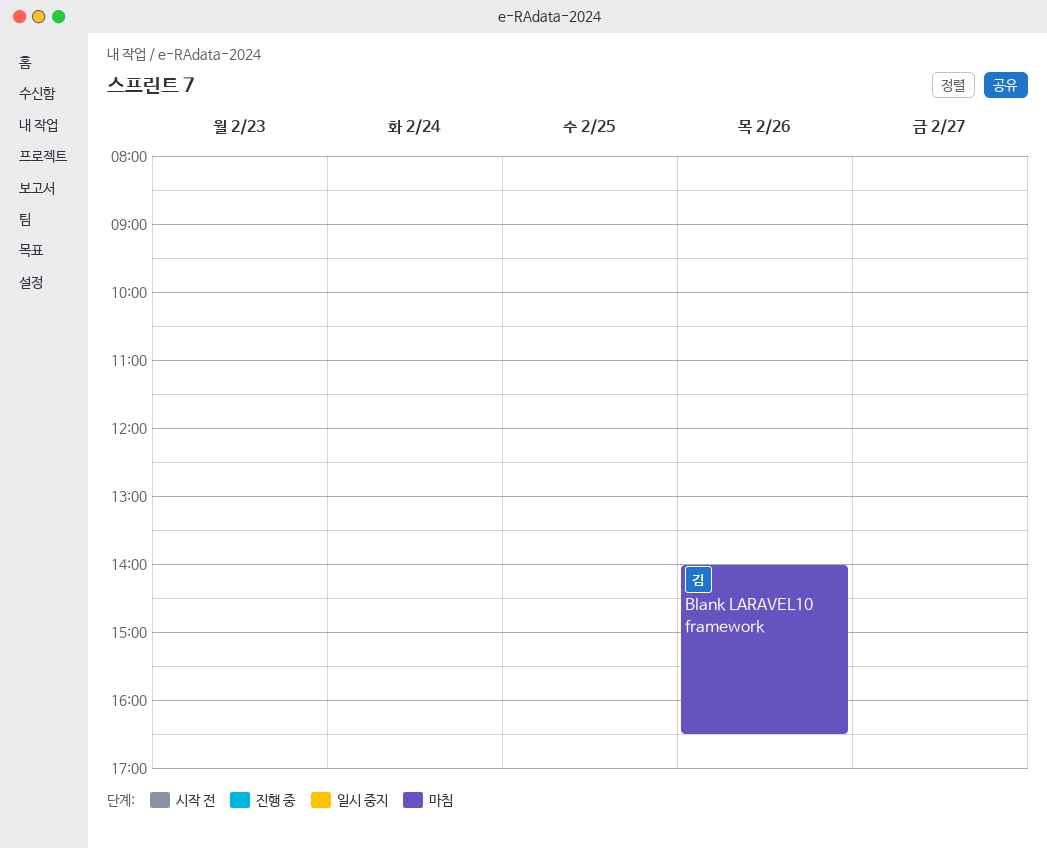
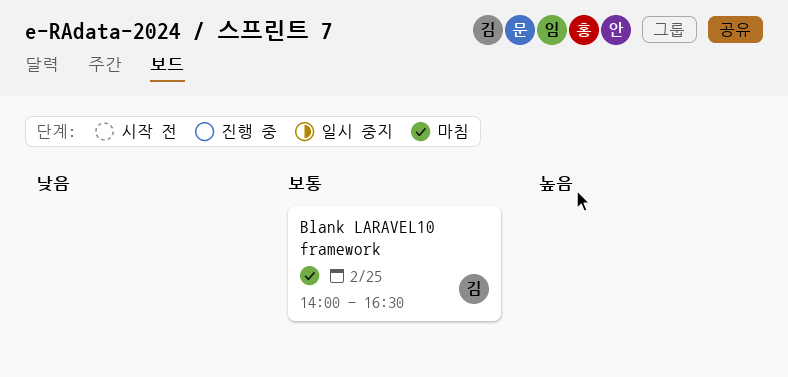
Blank LARAVEL10 framework, day: Feb 26 -> Feb 25

